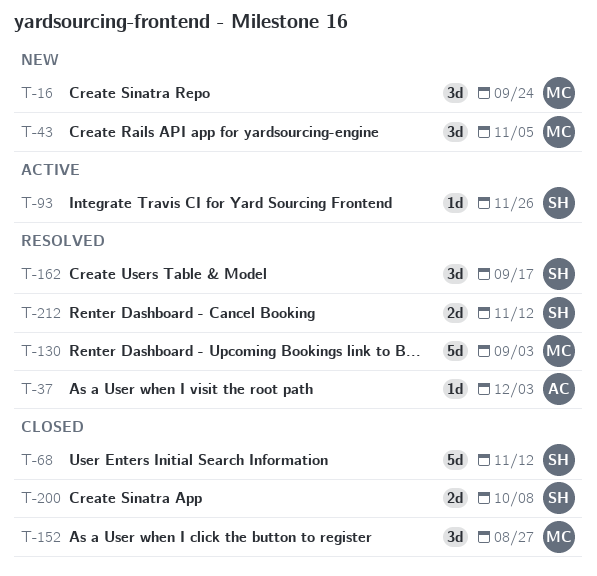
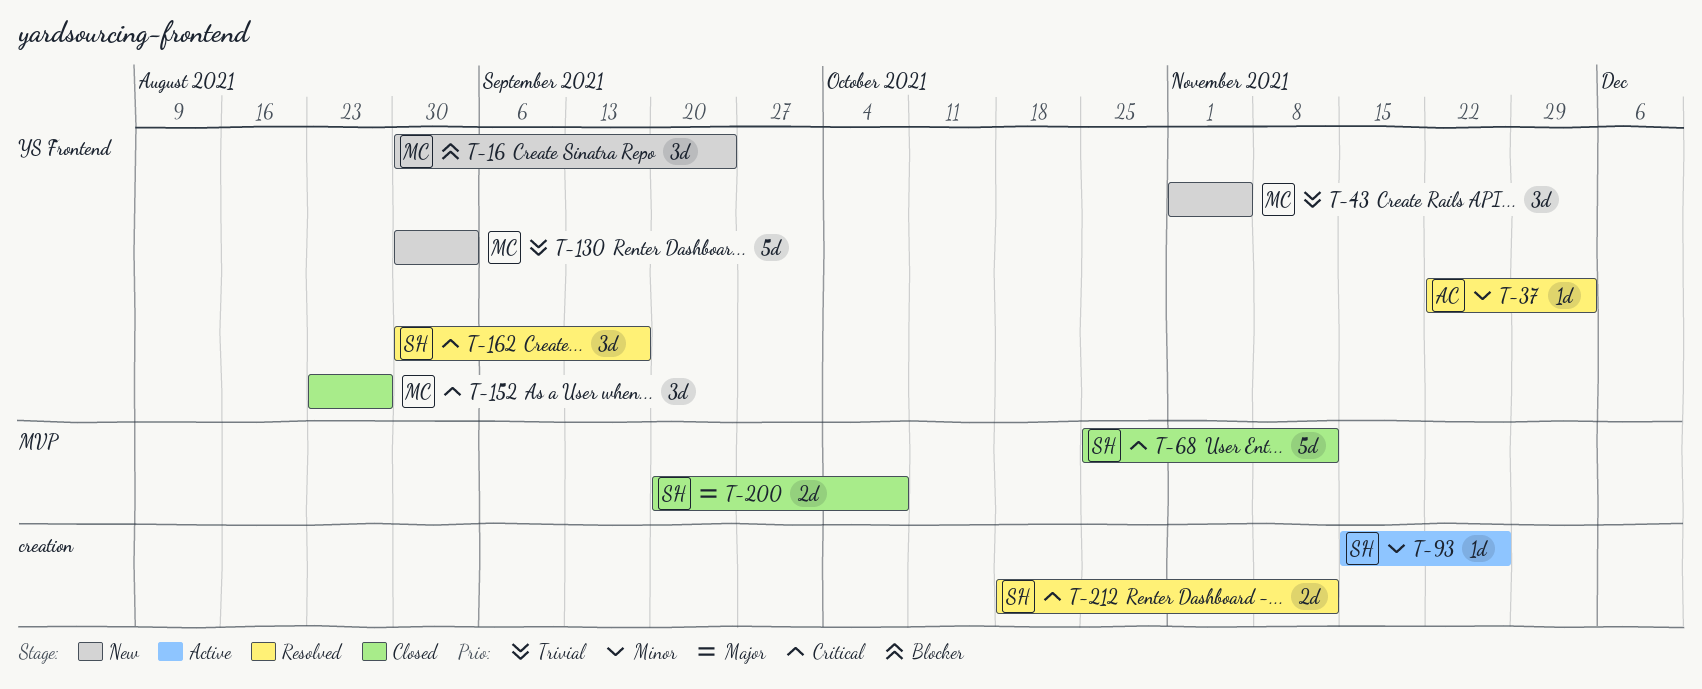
T-130, status: Resolved -> New

